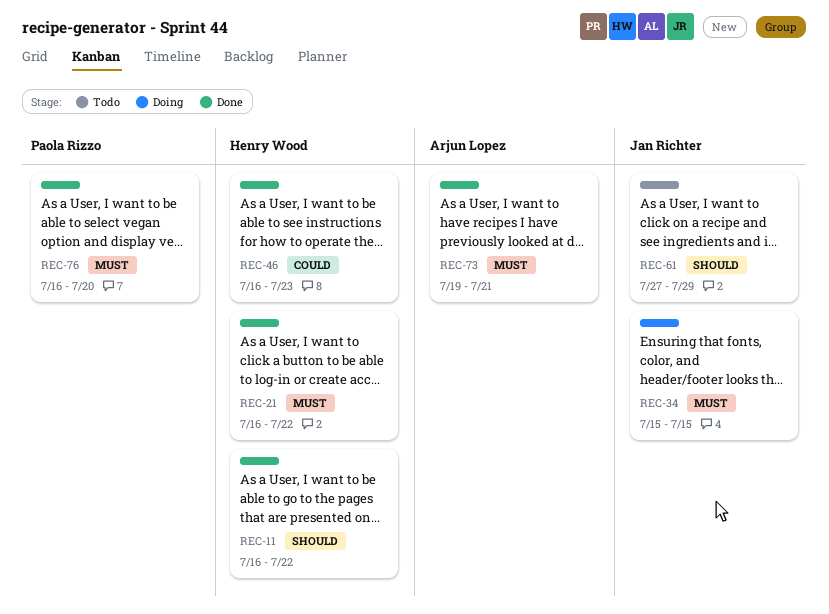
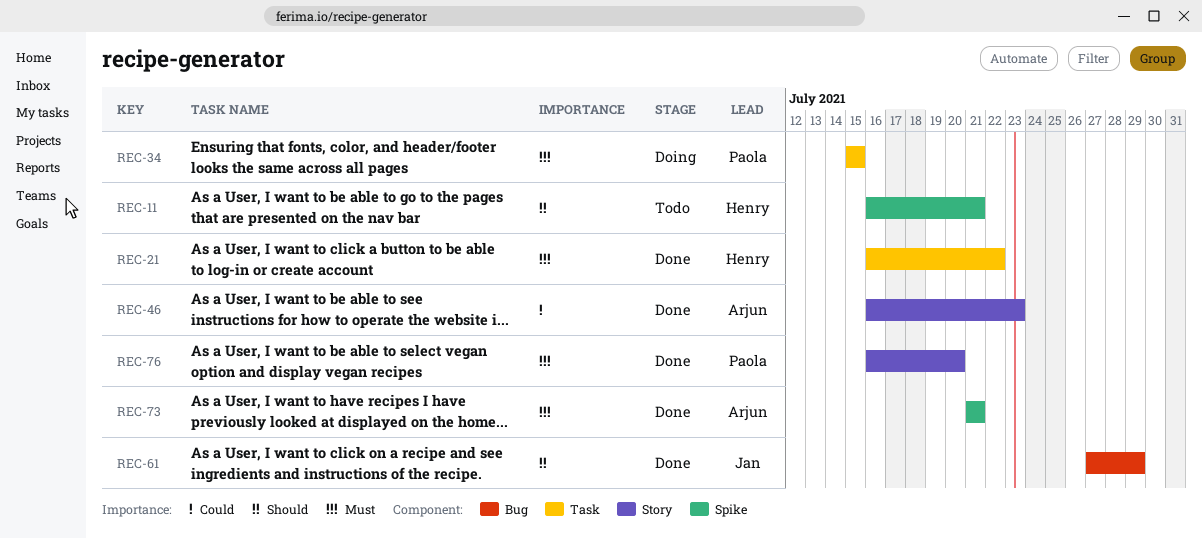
REC-11, status: Done -> Todo
REC-11, due: Jul 22 -> Jul 21
REC-34, owner: Jan Richter -> Paola Rizzo
REC-46, owner: Henry Wood -> Arjun Lopez
REC-61, status: Todo -> Done
REC-73, start: Jul 19 -> Jul 21

